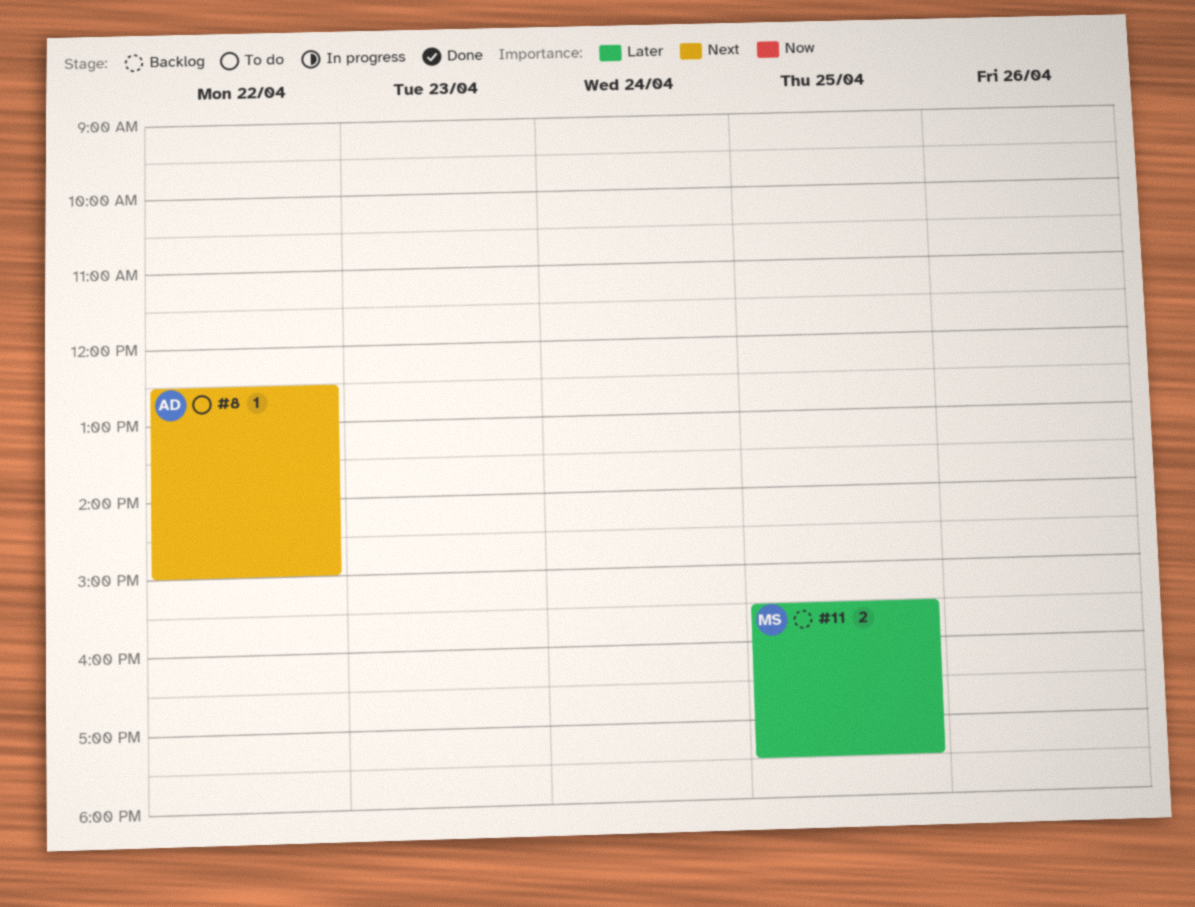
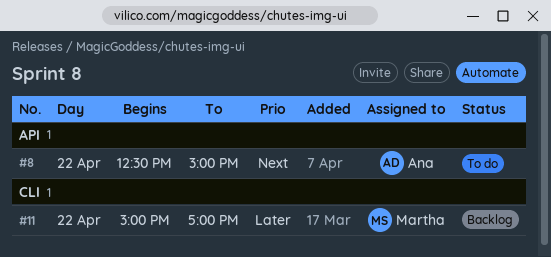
#11, day: Apr 25 -> Apr 22
#11, begins: 15:30 -> 15:00
#11, ends: 17:30 -> 17:00

